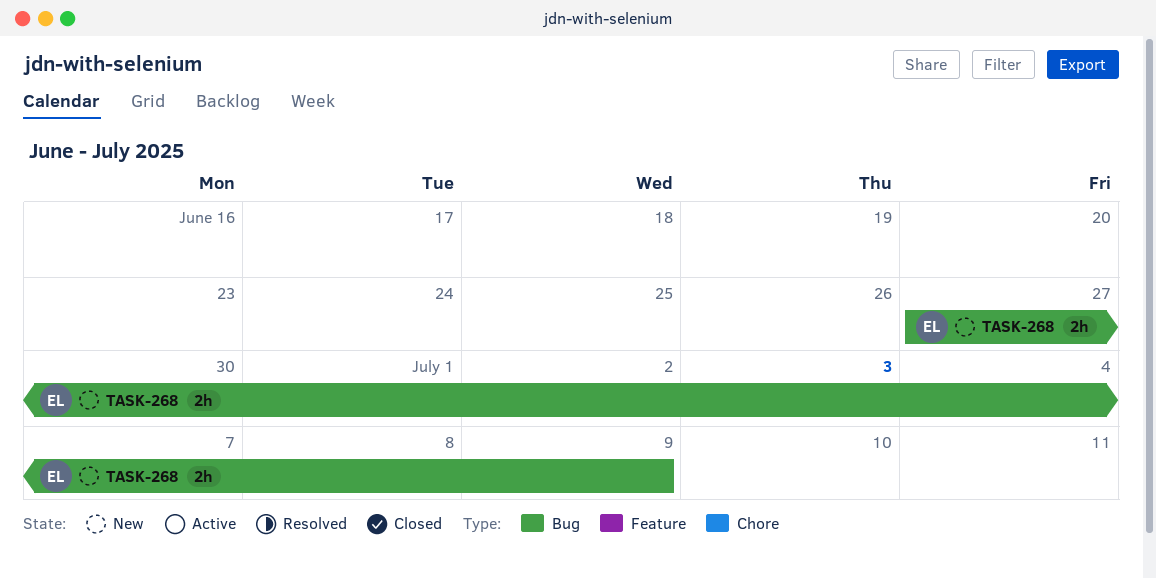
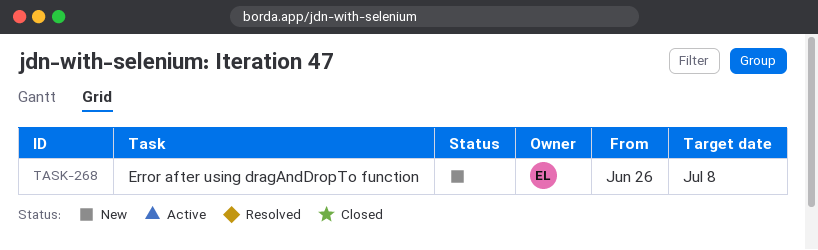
TASK-268, start: Jun 27 -> Jun 26
TASK-268, due: Jul 9 -> Jul 8

